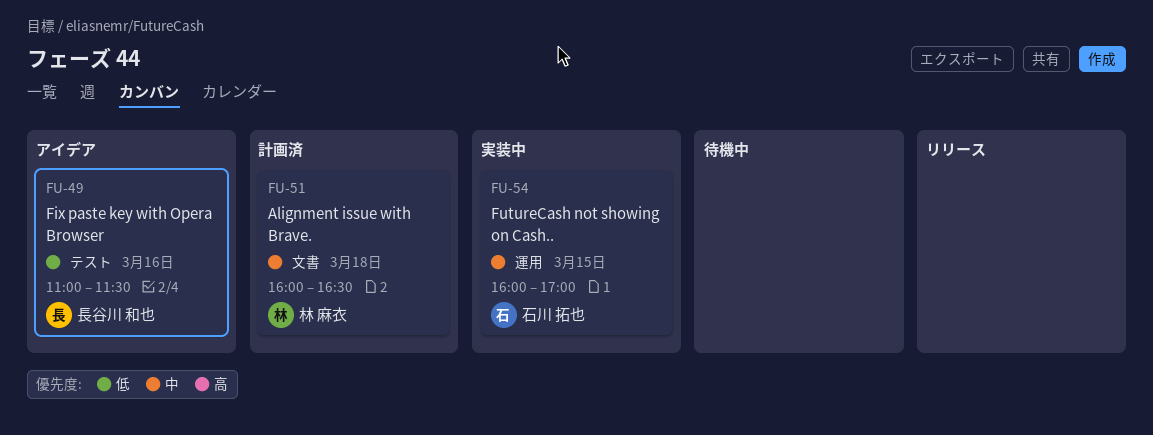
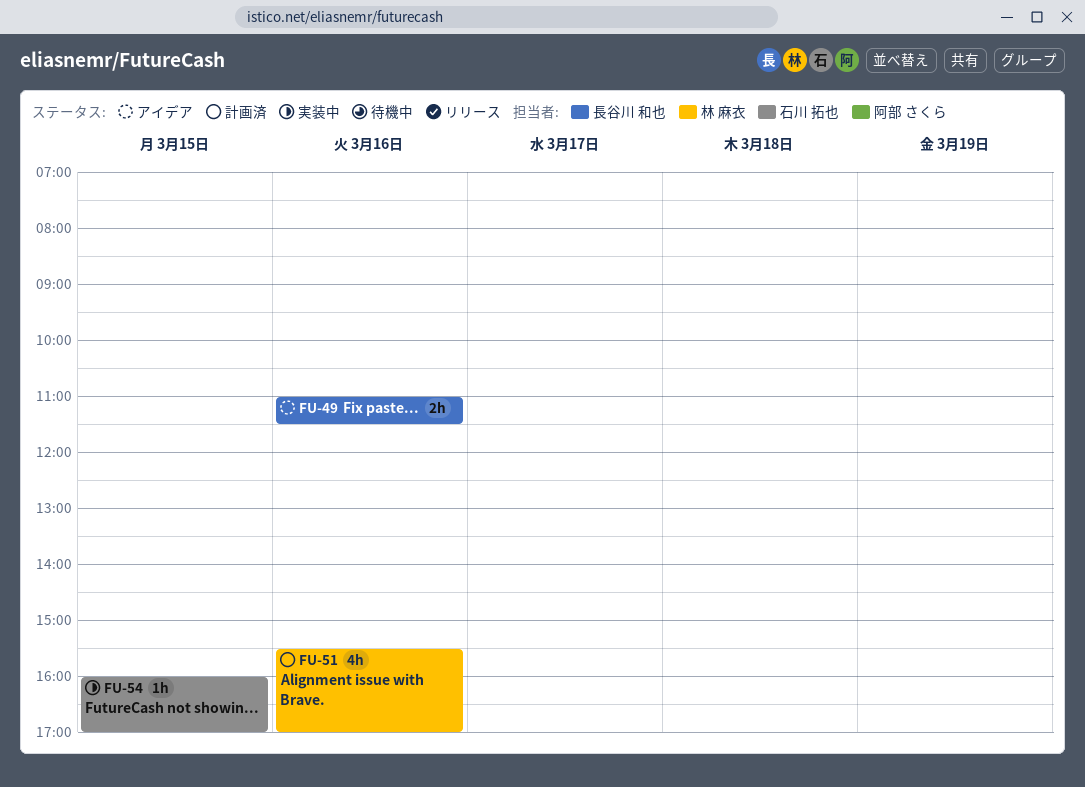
FU-51, day: Mar 18 -> Mar 16
FU-51, begins: 16:00 -> 15:30
FU-51, ends: 16:30 -> 17:00

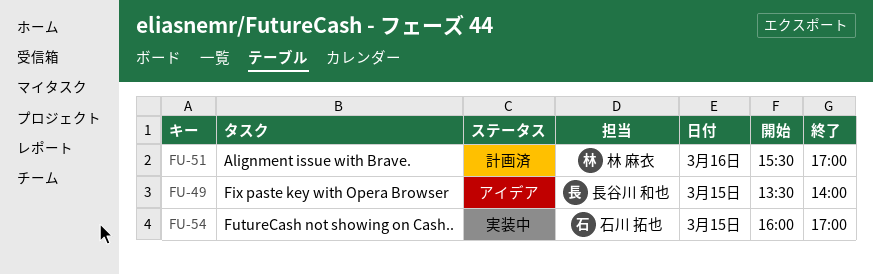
FU-49, day: Mar 16 -> Mar 15
FU-49, begins: 11:00 -> 13:30
FU-49, ends: 11:30 -> 14:00

